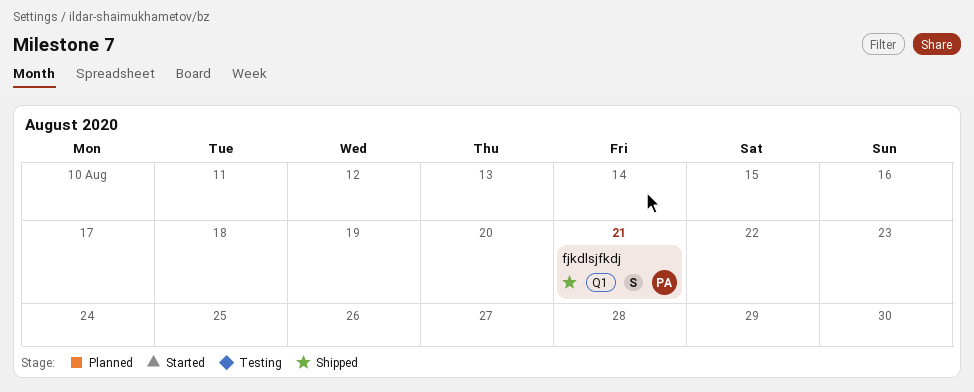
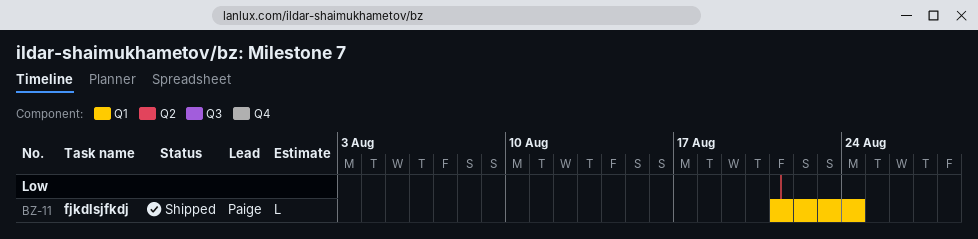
fjkdlsjfkdj, estimate: S -> L
fjkdlsjfkdj, due: Aug 21 -> Aug 24

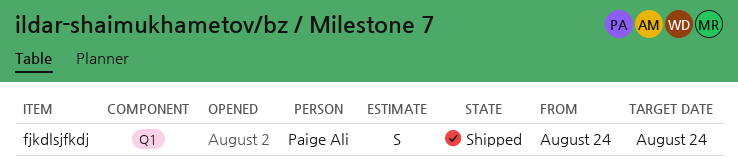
fjkdlsjfkdj, estimate: L -> S
fjkdlsjfkdj, start: Aug 21 -> Aug 24

